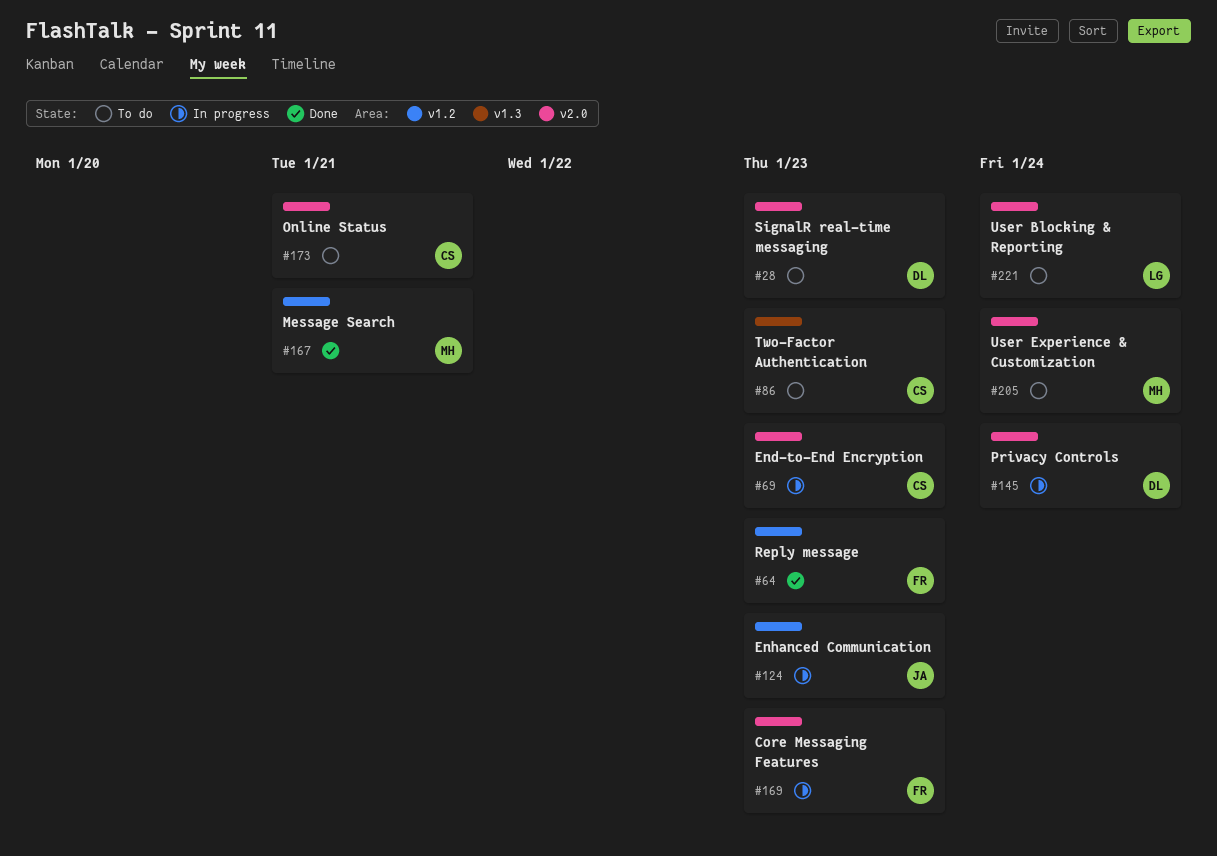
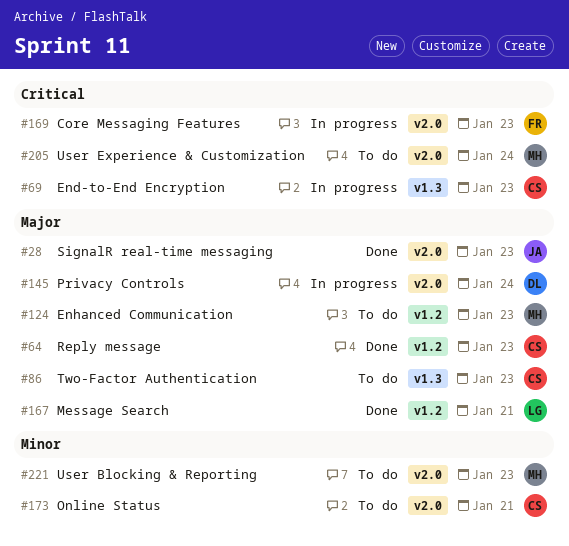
#28, status: To do -> Done
#28, owner: DL -> JA
#64, owner: FR -> CS
#69, label: v2.0 -> v1.3
#124, status: In progress -> To do
#124, owner: JA -> MH
#167, owner: MH -> LG
#221, owner: LG -> MH
#221, due: Jan 24 -> Jan 23

